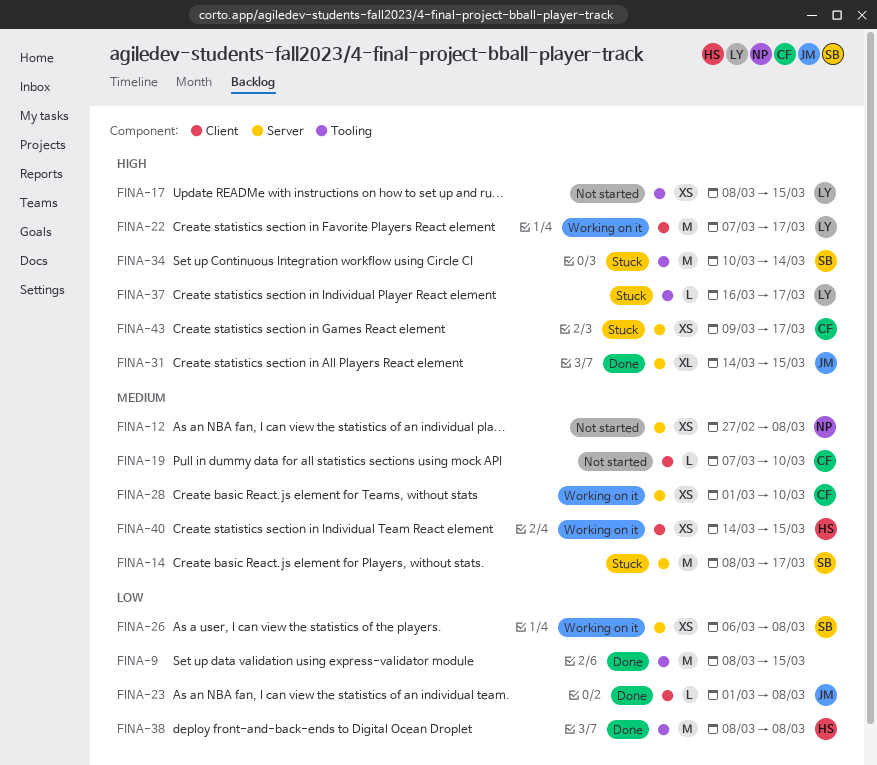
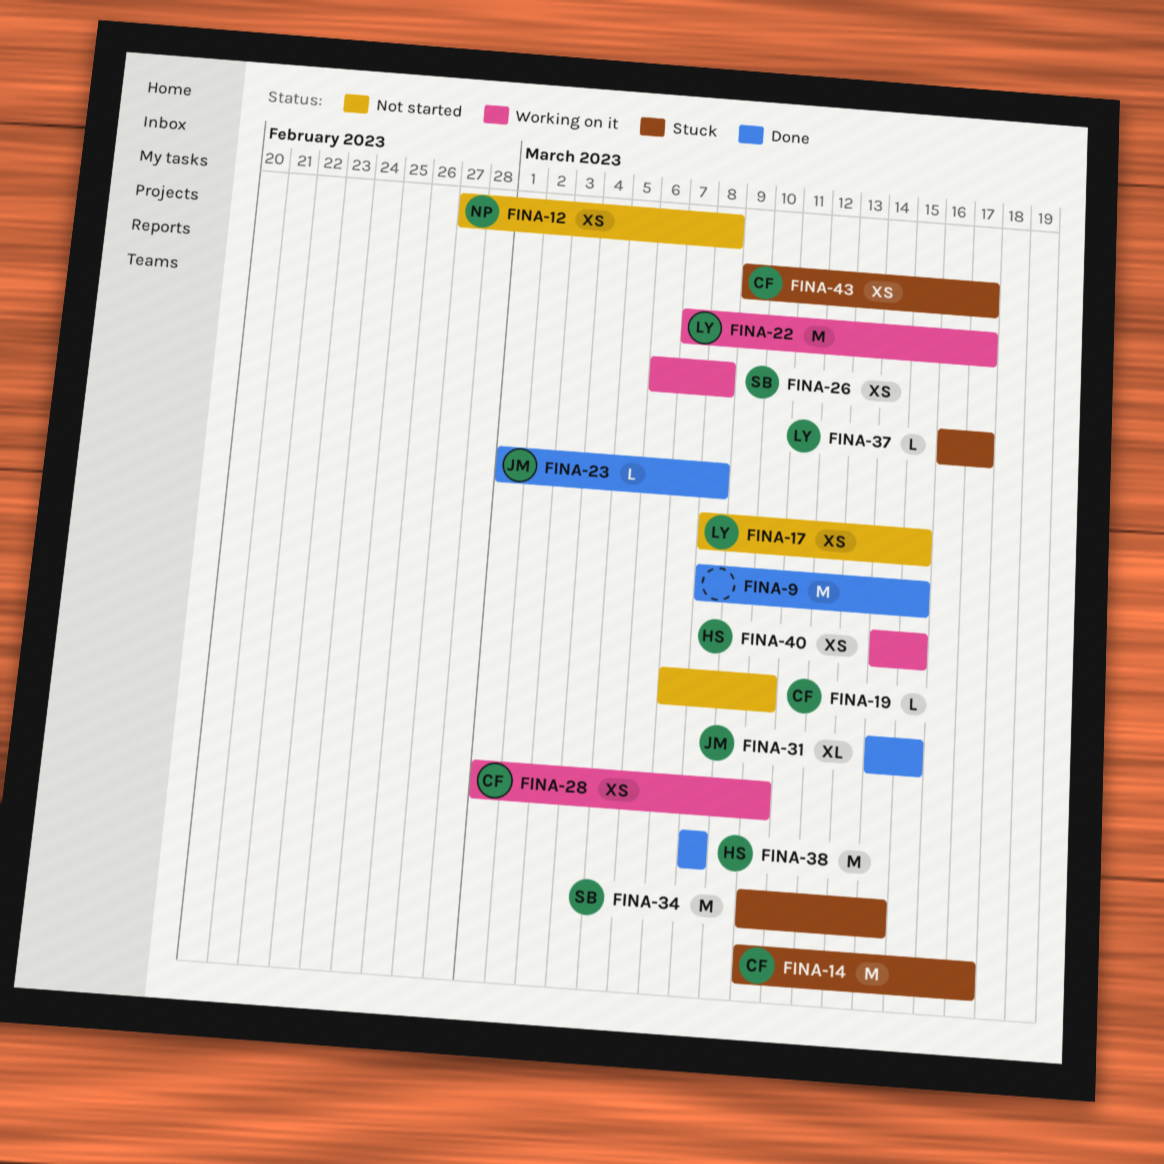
FINA-14, owner: SB -> CF
FINA-14, start: Mar 8 -> Mar 10

